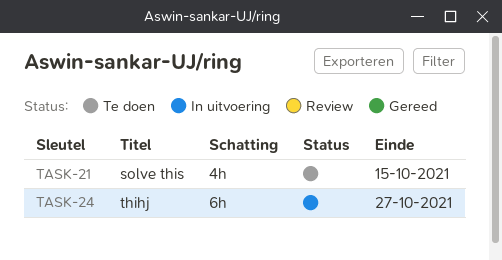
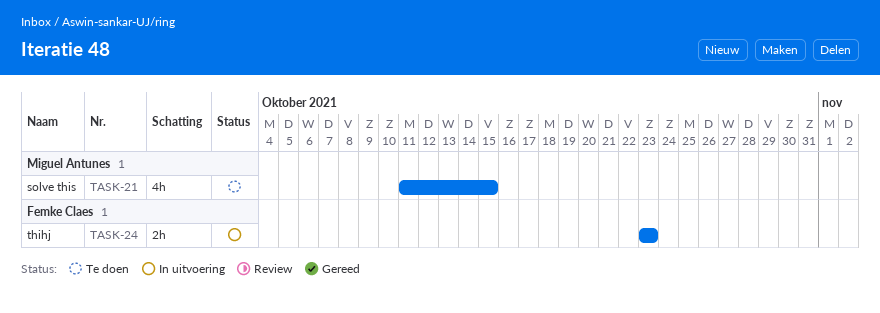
TASK-24, estimate: 6h -> 2h
TASK-24, due: Oct 27 -> Oct 23

